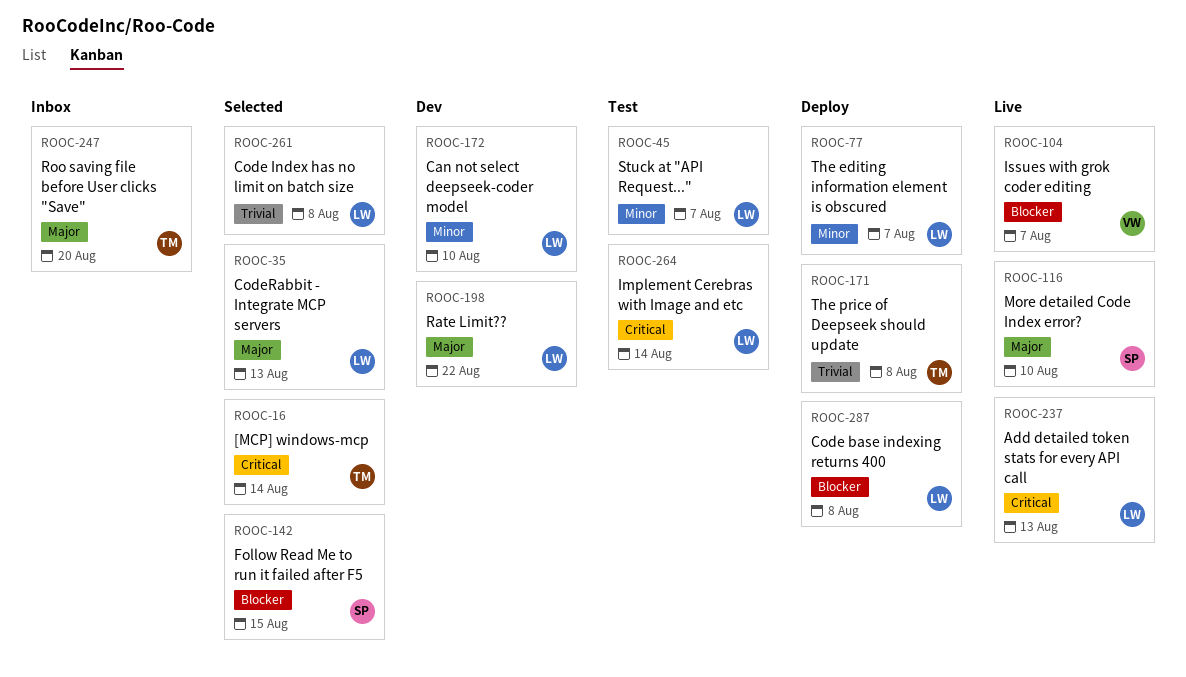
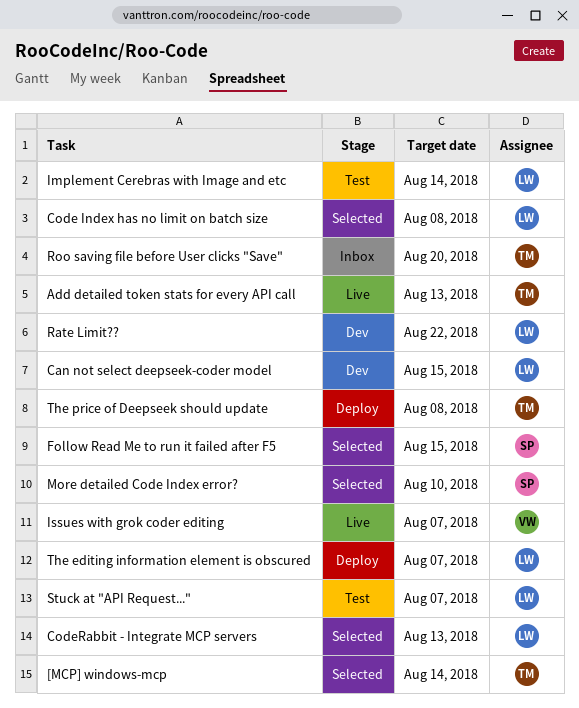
Add detailed token stats for every API call, owner: LW -> TM
Can not select deepseek-coder model, due: Aug 10 -> Aug 15
Code base indexing returns 400: present -> none
More detailed Code Index error?, status: Live -> Selected

